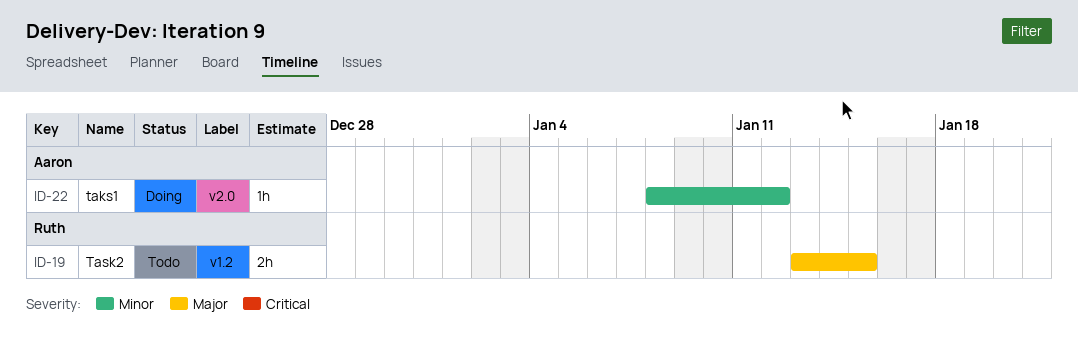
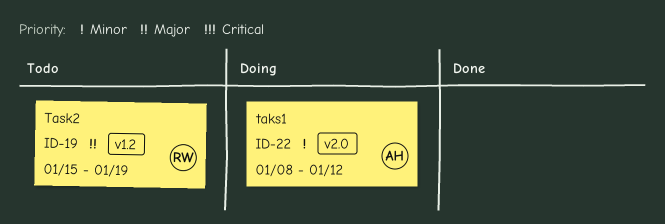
ID-19, start: Jan 13 -> Jan 15
ID-19, due: Jan 15 -> Jan 19

